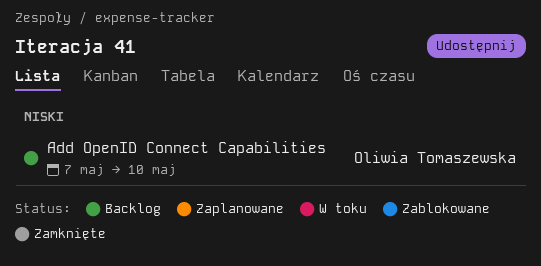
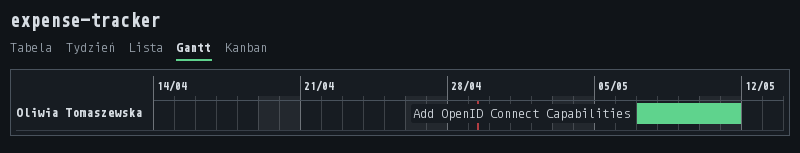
Add OpenID Connect Capabilities, due: May 10 -> May 11

